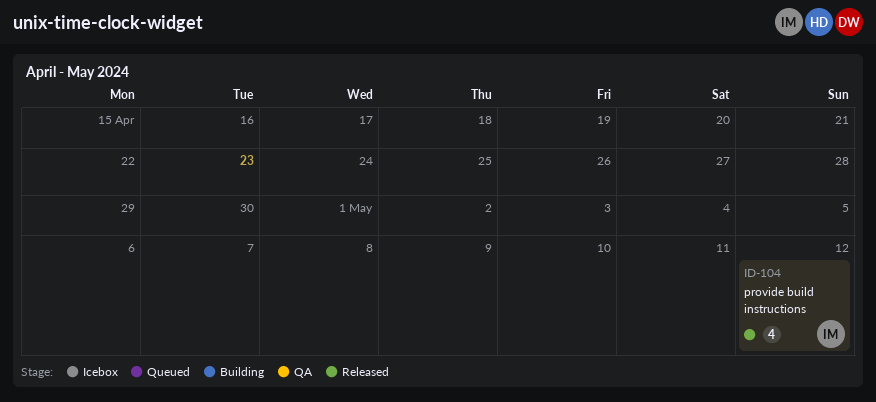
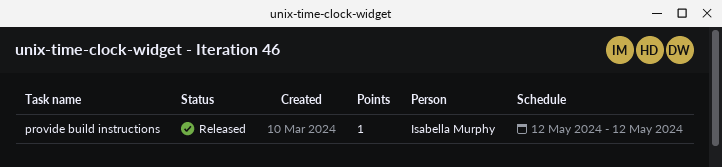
provide build instructions, estimate: 4 -> 1

